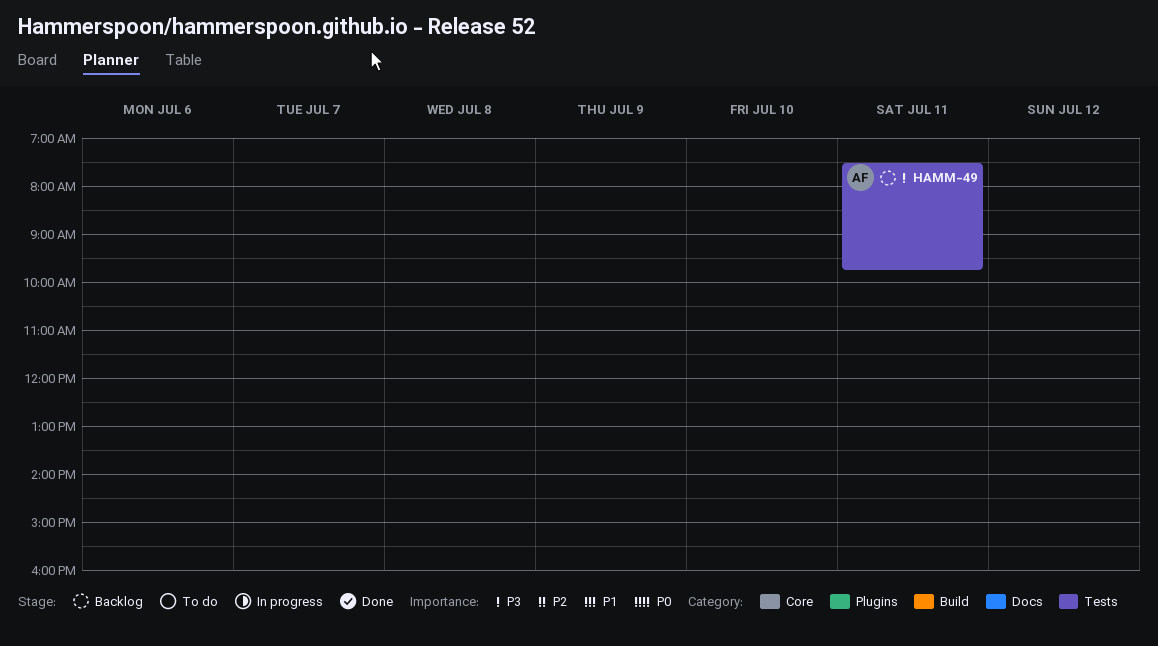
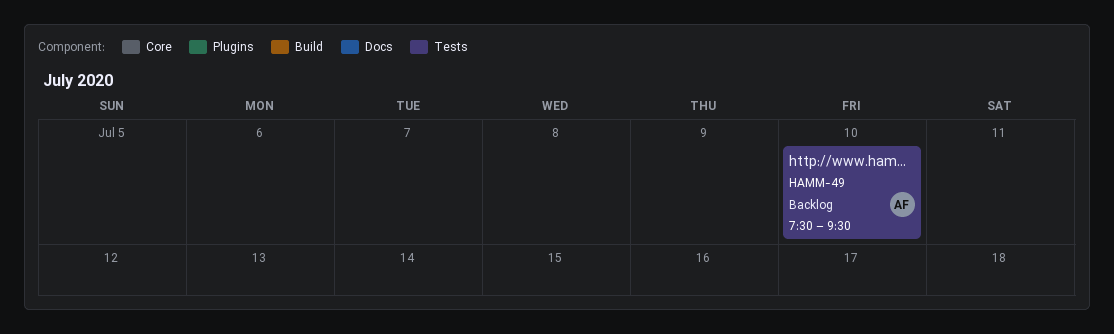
HAMM-49, day: Jul 11 -> Jul 10
HAMM-49, ends: 09:45 -> 09:30

